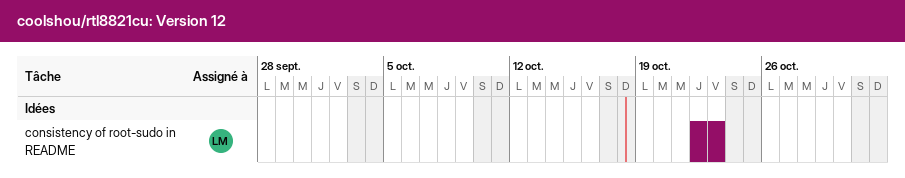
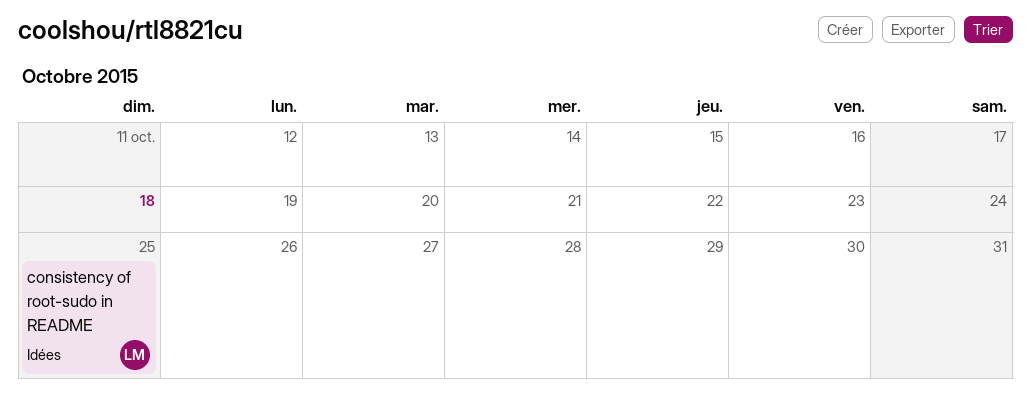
consistency of root-sudo in README, due: Oct 23 -> Oct 25

